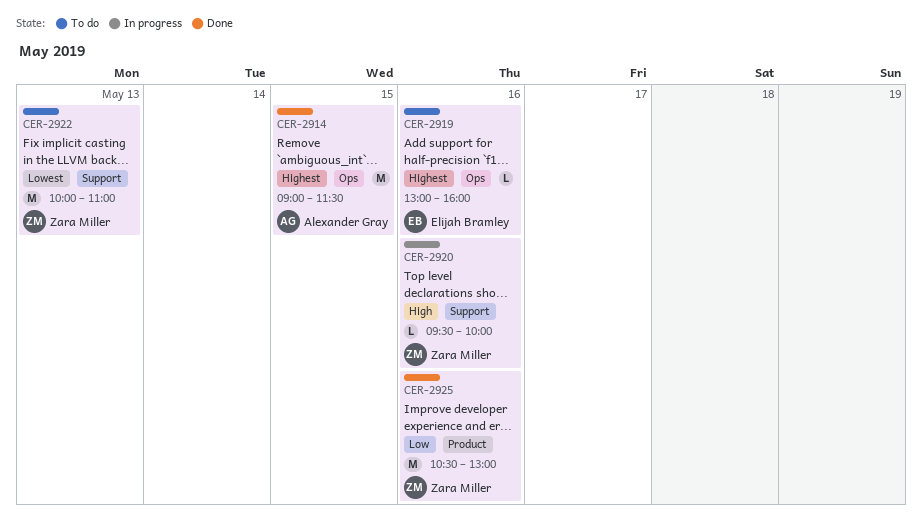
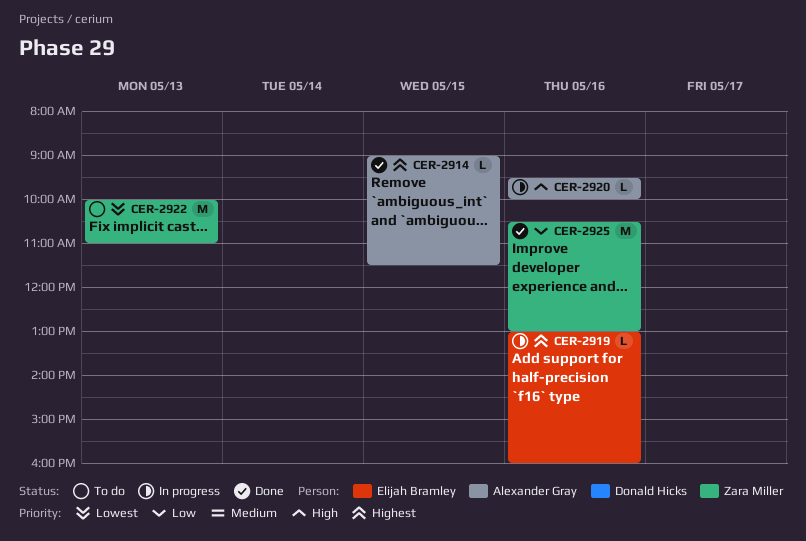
CER-2914, estimate: M -> L
CER-2919, status: To do -> In progress
CER-2920, owner: Zara Miller -> Alexander Gray

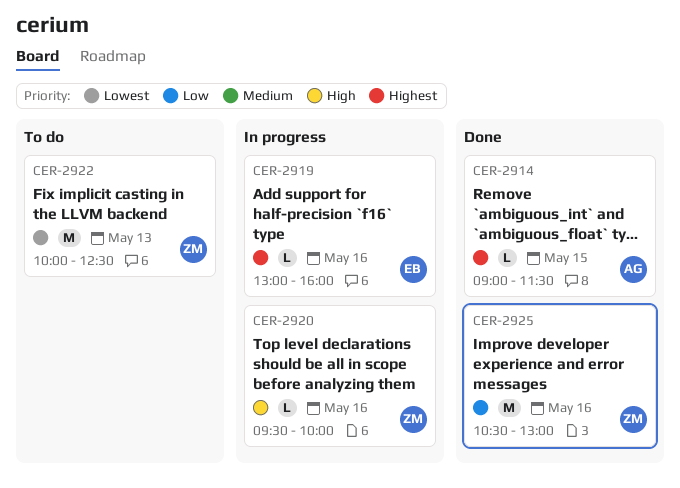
CER-2920, owner: Alexander Gray -> Zara Miller
CER-2922, ends: 11:00 -> 12:30

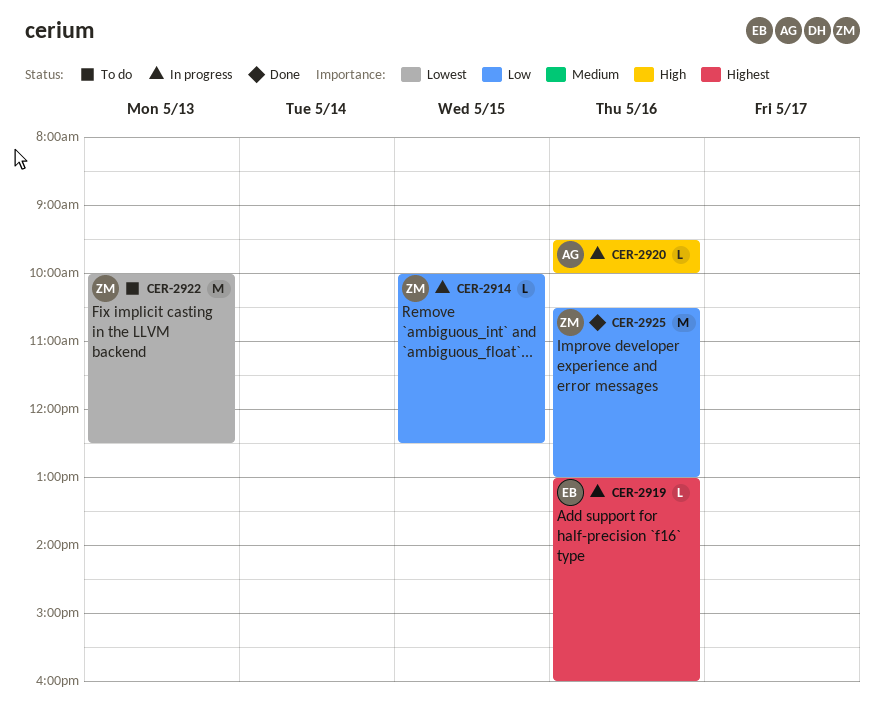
CER-2914, status: Done -> In progress
CER-2914, owner: AG -> ZM
CER-2914, priority: Highest -> Low
CER-2914, begins: 09:00 -> 10:00
CER-2914, ends: 11:30 -> 12:30
CER-2920, owner: ZM -> AG

